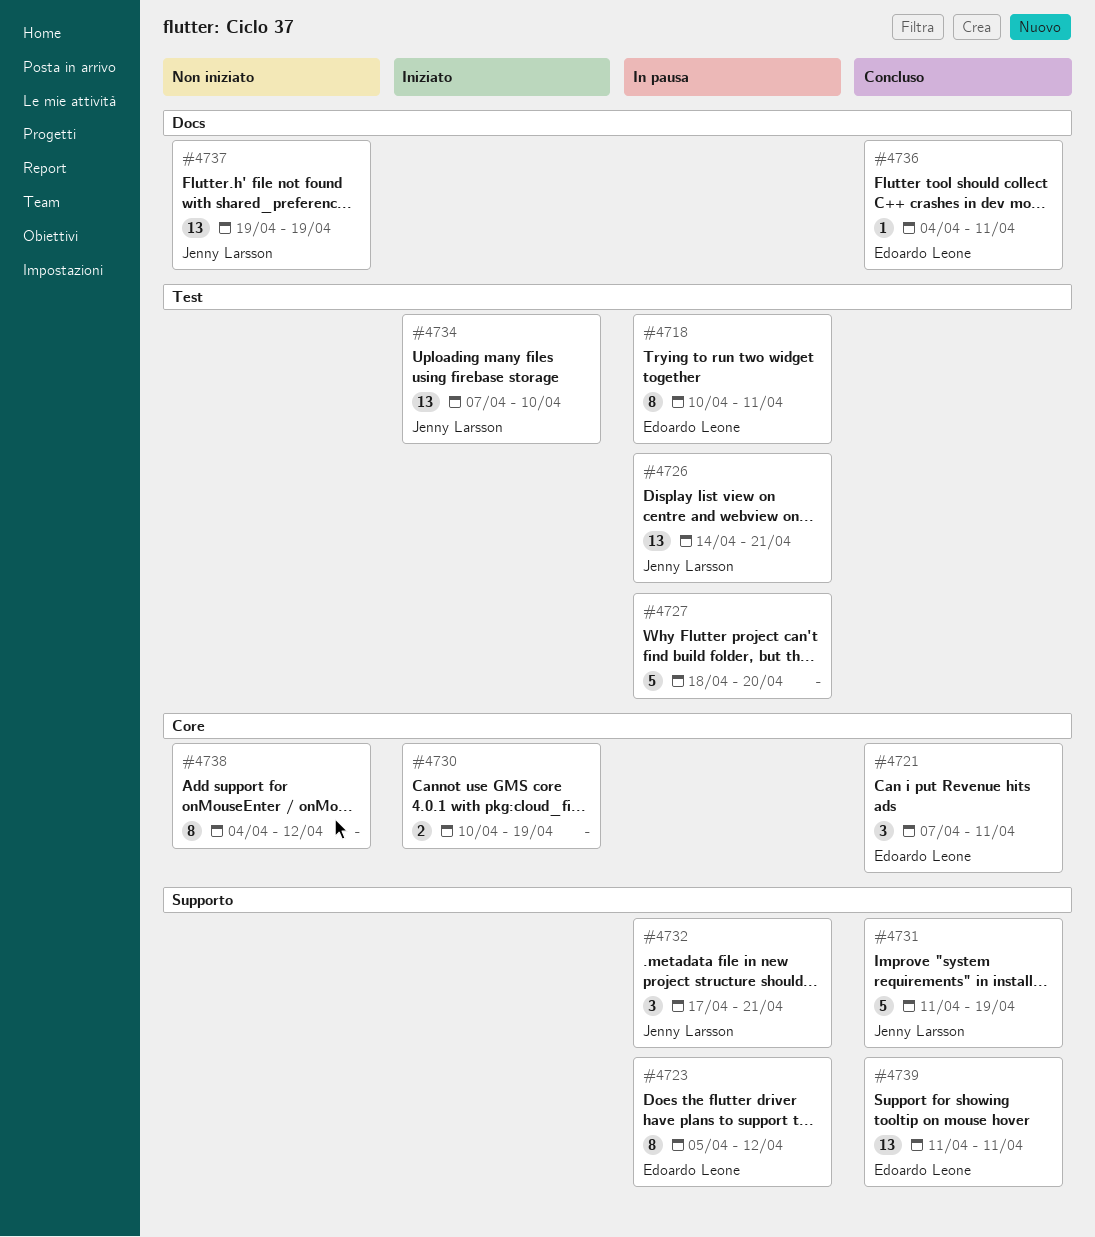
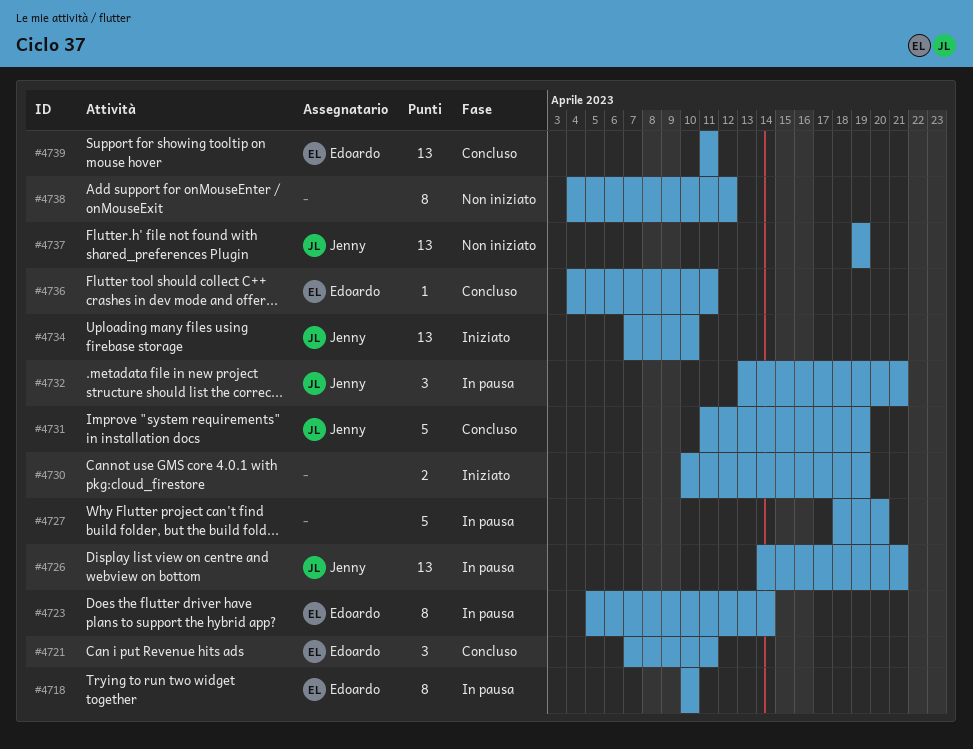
#4718, due: Apr 11 -> Apr 10
#4723, due: Apr 12 -> Apr 14
#4732, start: Apr 17 -> Apr 13

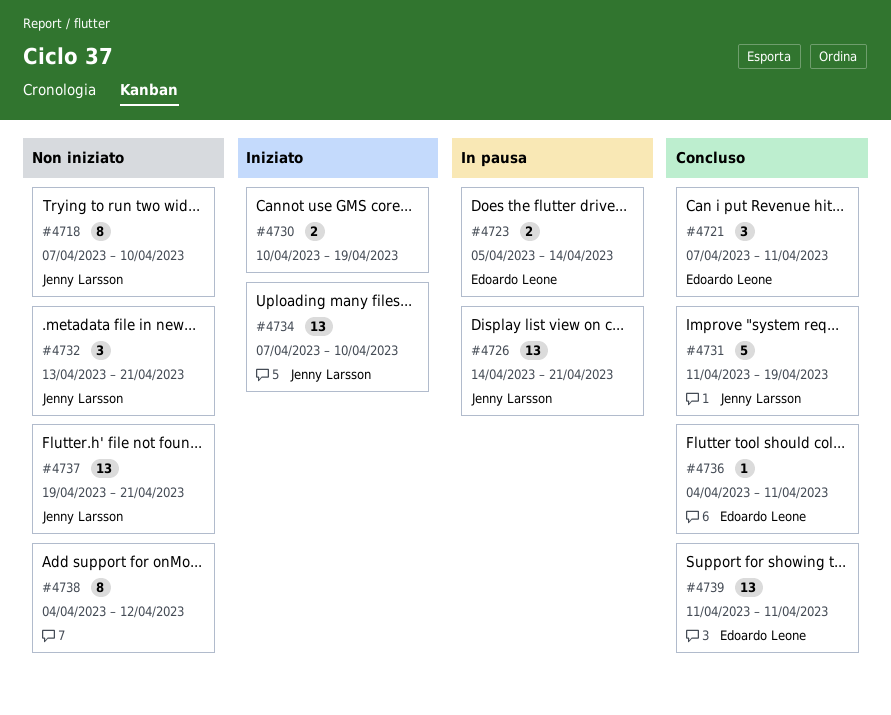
#4718, status: In pausa -> Non iniziato
#4718, owner: Edoardo Leone -> Jenny Larsson
#4718, start: Apr 10 -> Apr 7
#4723, estimate: 8 -> 2
#4727: present -> none
#4732, status: In pausa -> Non iniziato
#4737, due: Apr 19 -> Apr 21

